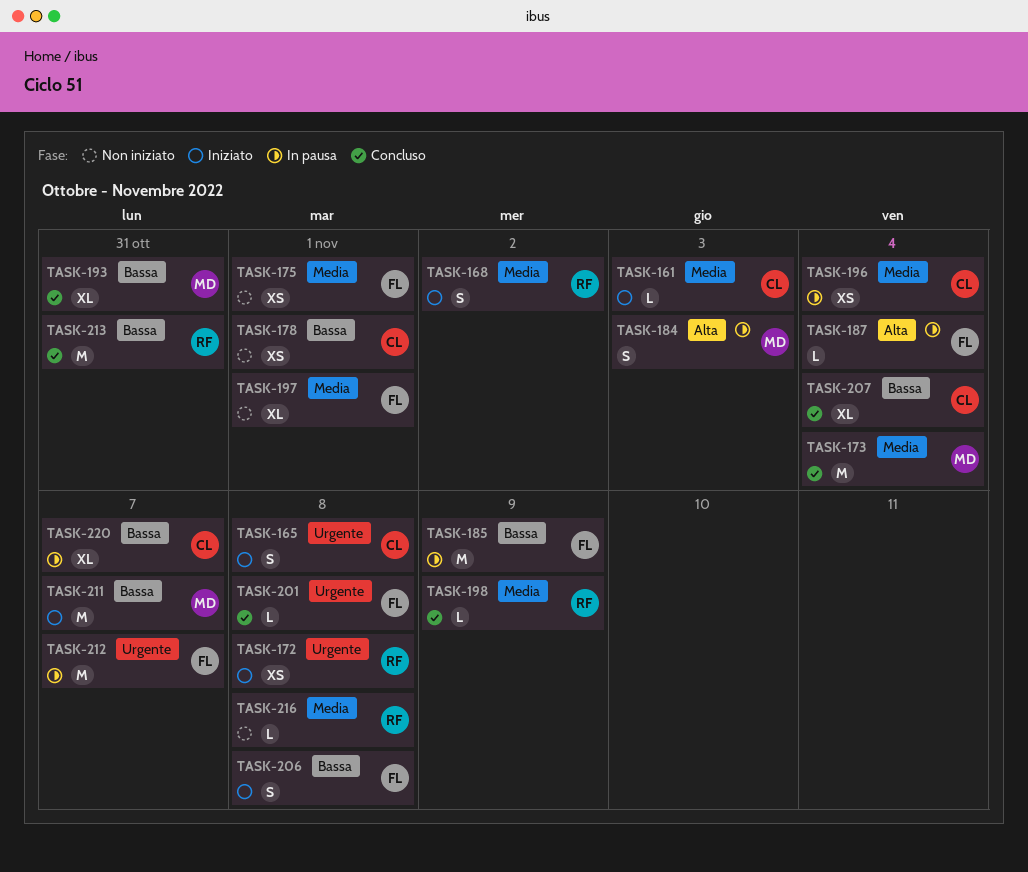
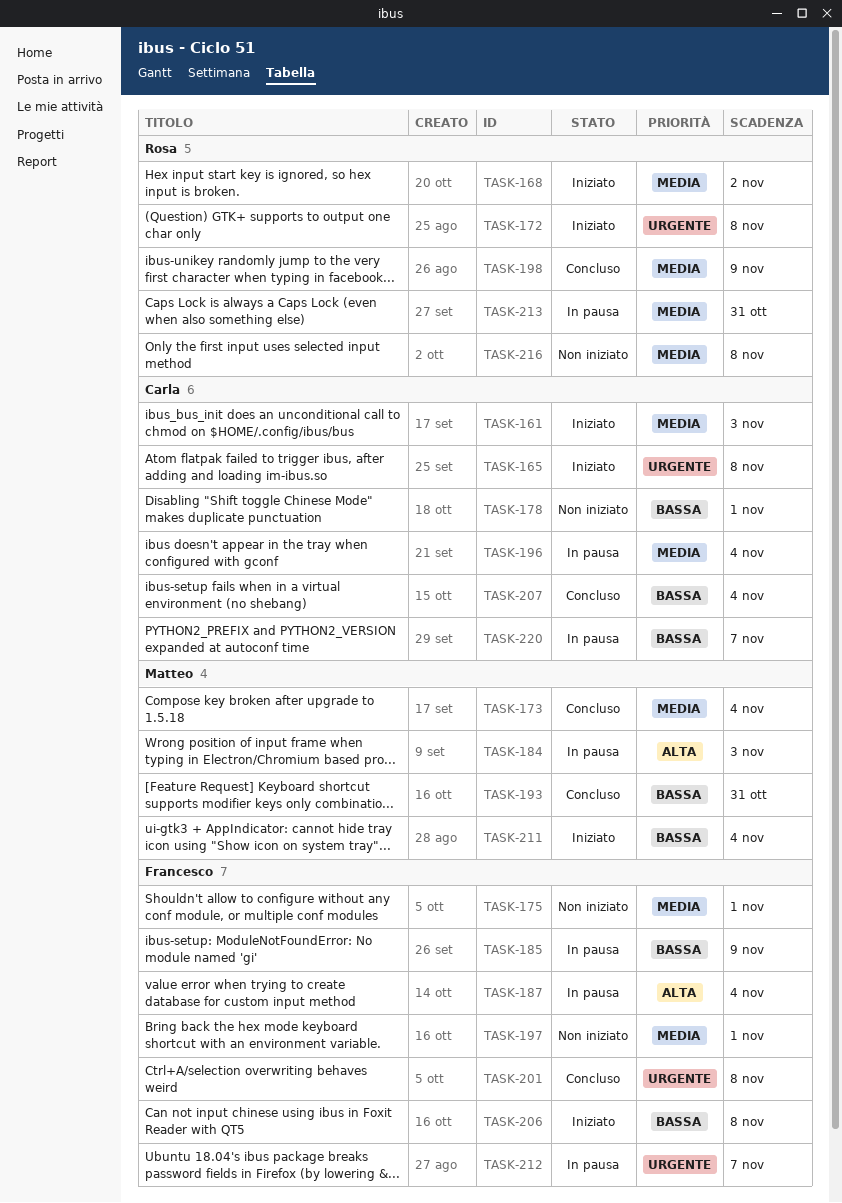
TASK-211, due: Nov 7 -> Nov 4
TASK-213, status: Concluso -> In pausa
TASK-213, priority: Bassa -> Media

